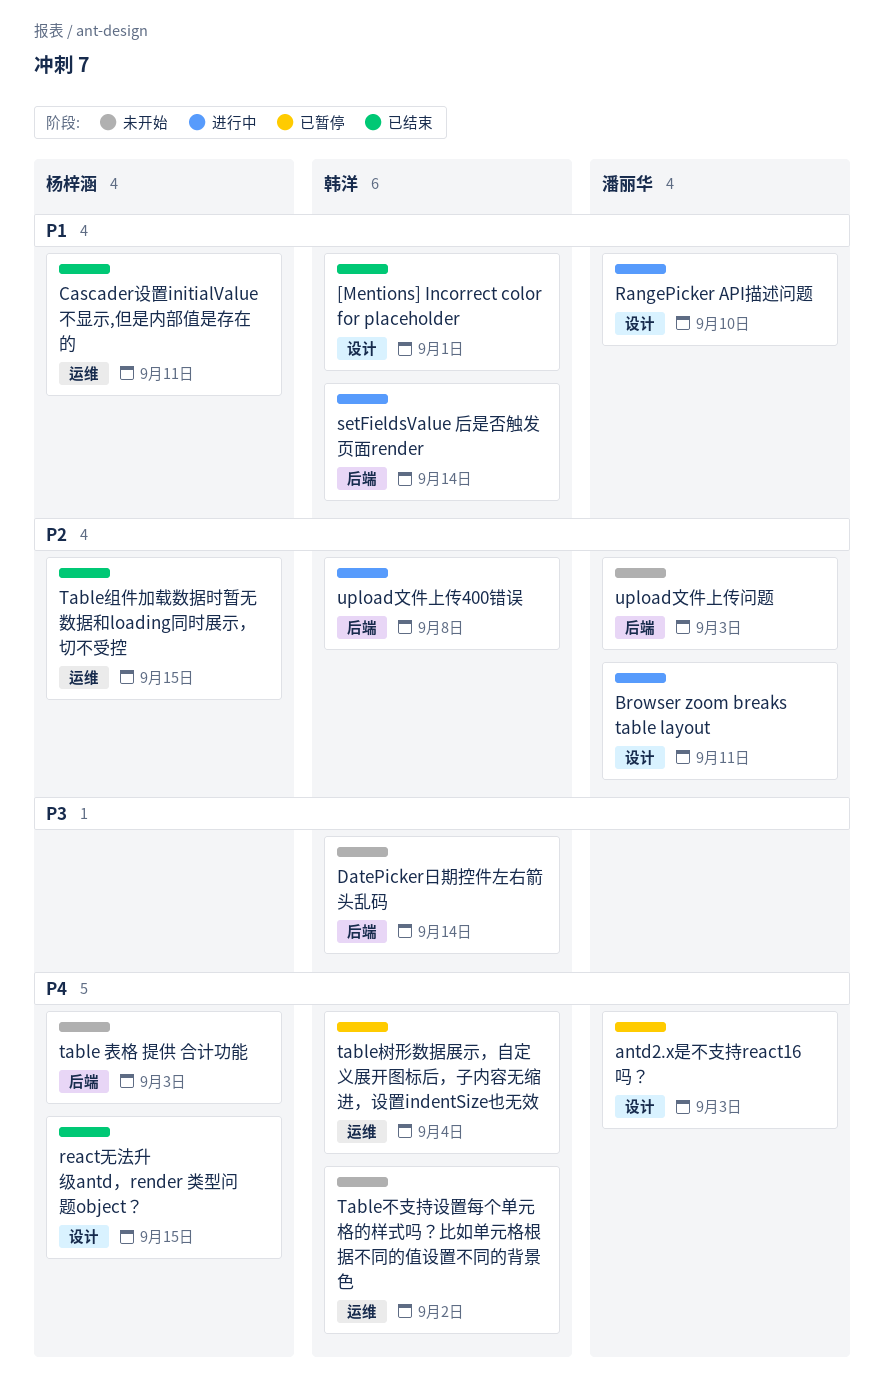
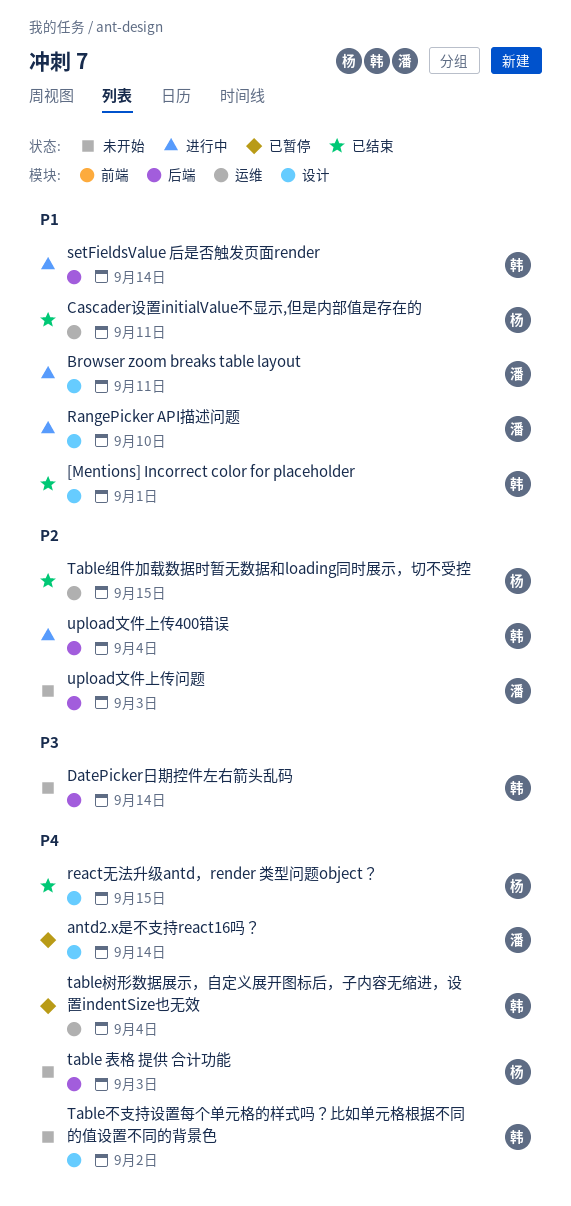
antd2.x是不支持react16吗？, due: Sep 3 -> Sep 14
Browser zoom breaks table layout, priority: P2 -> P1
Table不支持设置每个单元格的样式吗？比如单元格根据不同的值设置不同的背景色, label: 运维 -> 设计
upload文件上传400错误, due: Sep 8 -> Sep 4

